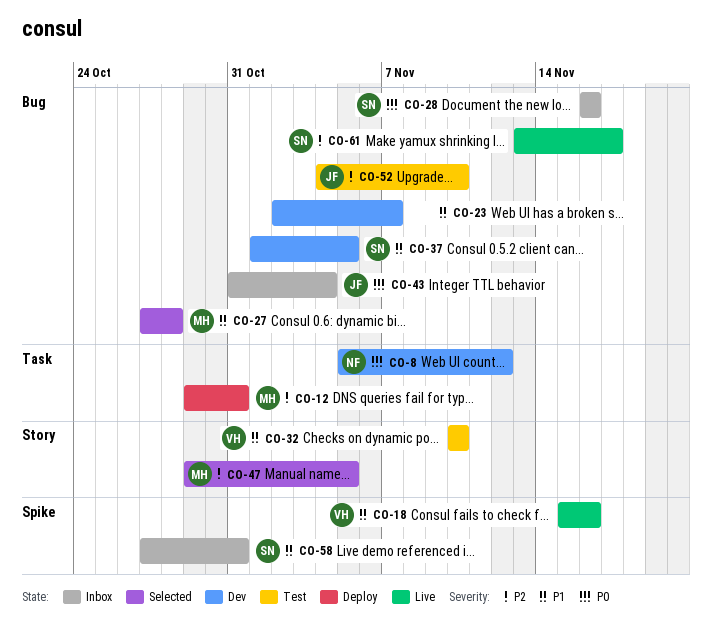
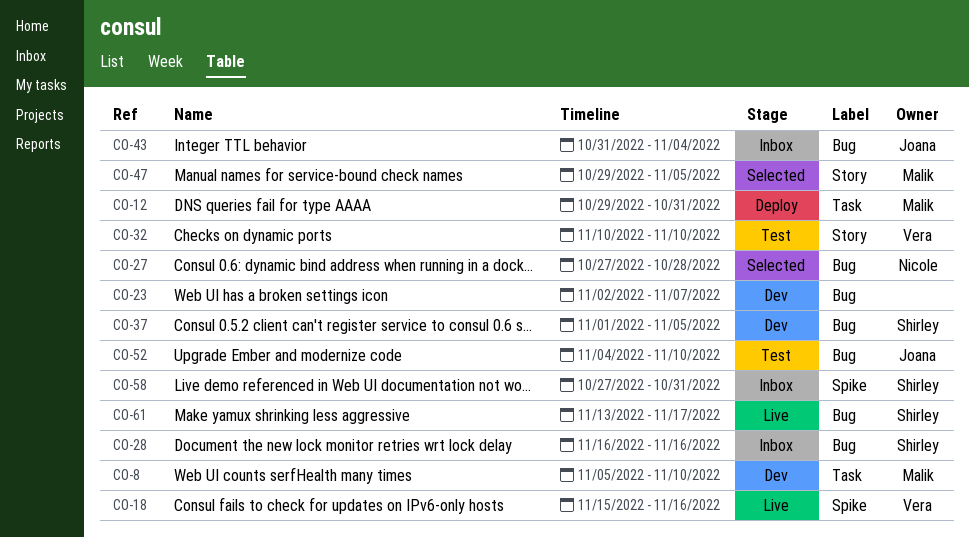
CO-8, owner: Nicole -> Malik
CO-8, due: Nov 12 -> Nov 10
CO-27, owner: Malik -> Nicole

